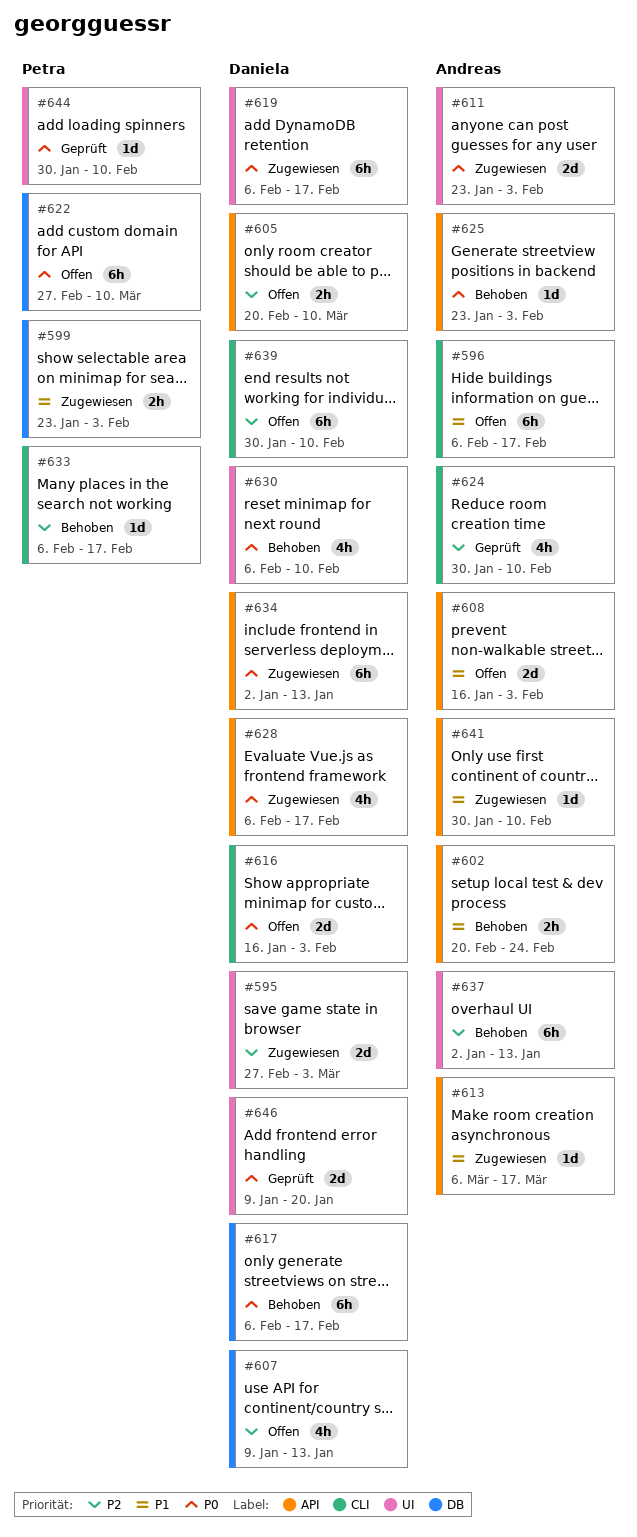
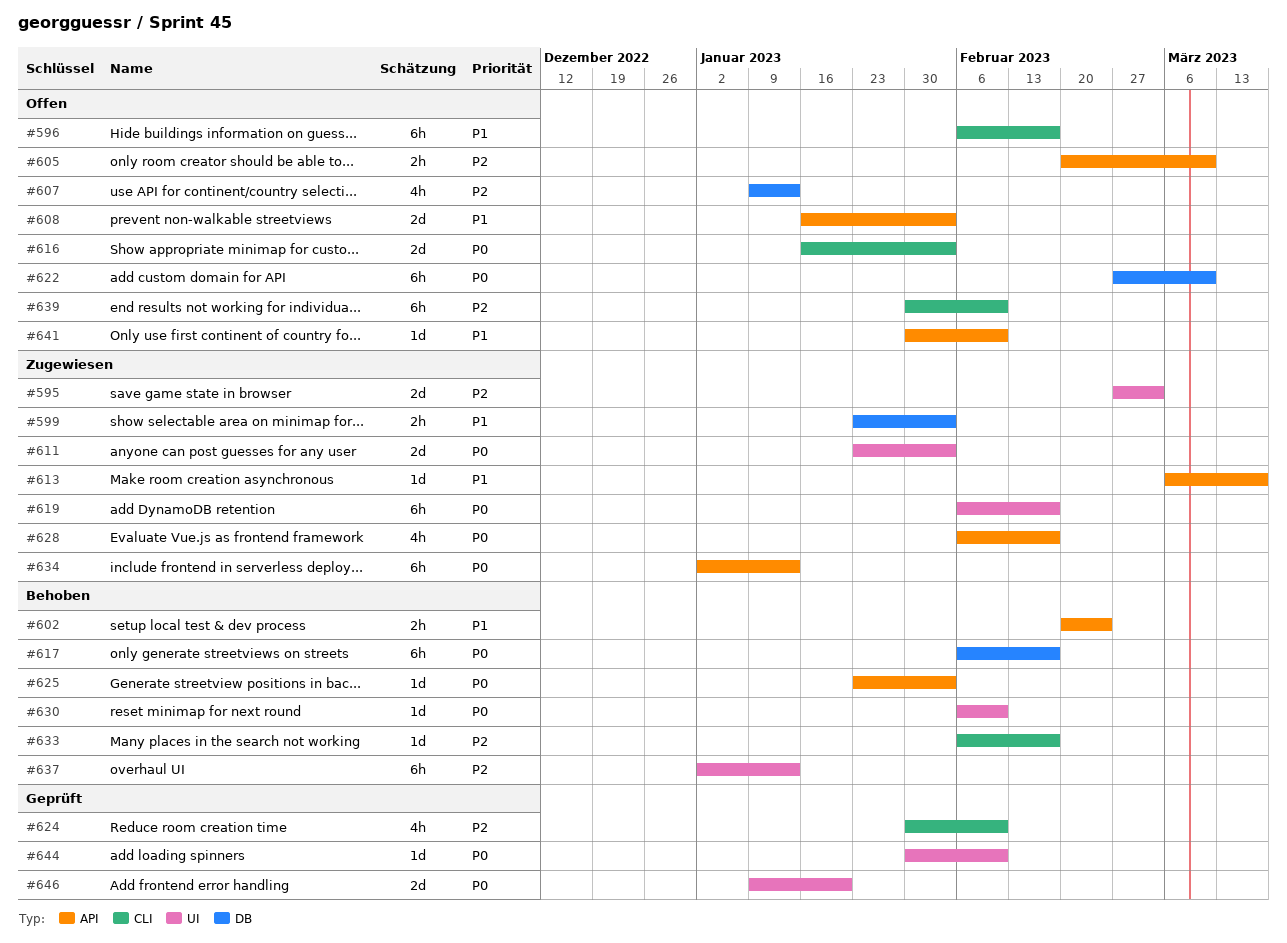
#630, estimate: 4h -> 1d
#641, status: Zugewiesen -> Offen

